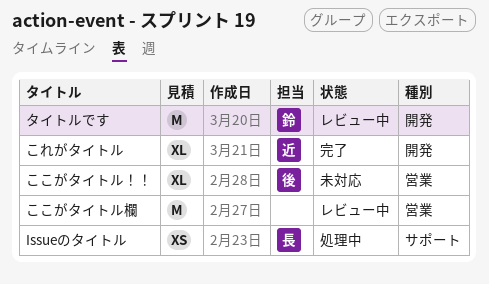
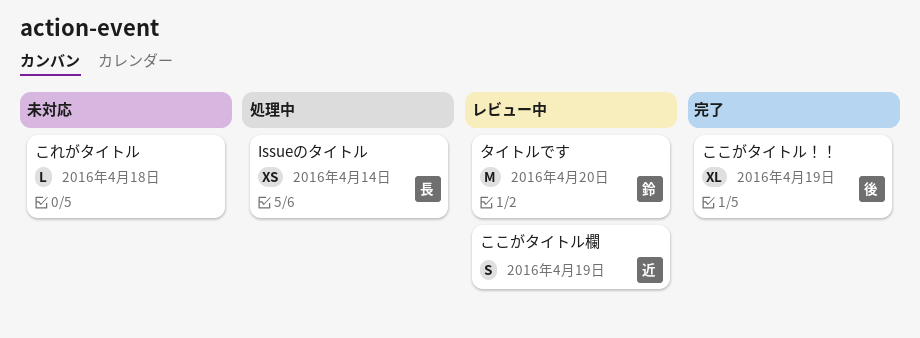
ここがタイトル欄, owner: none -> 近
ここがタイトル欄, estimate: M -> S
ここがタイトル！！, status: 未対応 -> 完了
これがタイトル, status: 完了 -> 未対応
これがタイトル, owner: 近 -> none
これがタイトル, estimate: XL -> L

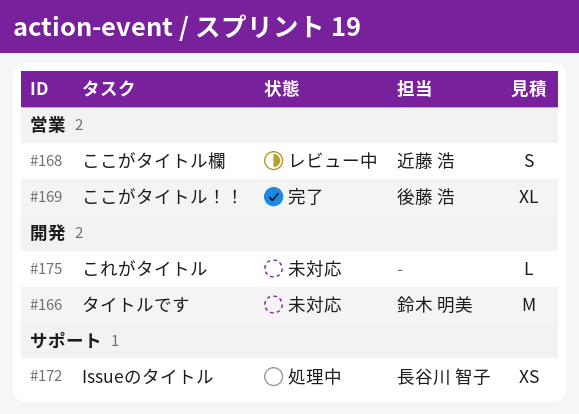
タイトルです, status: レビュー中 -> 未対応

